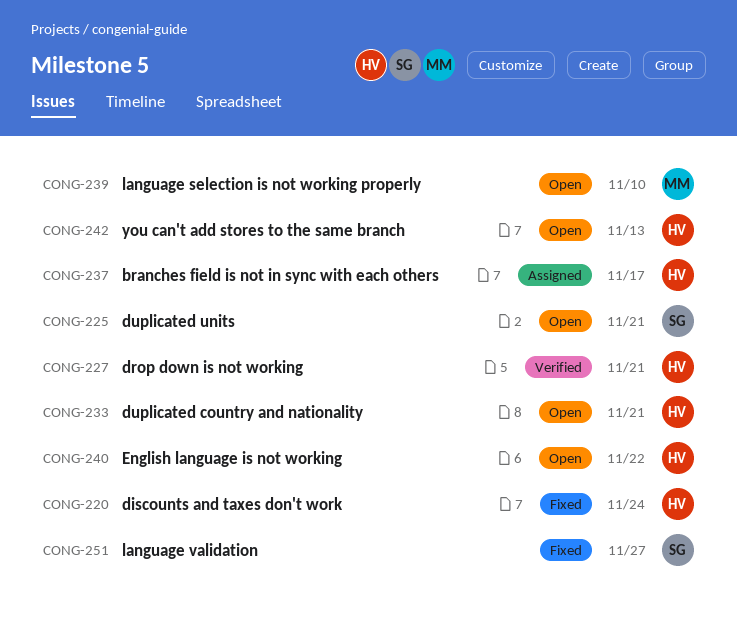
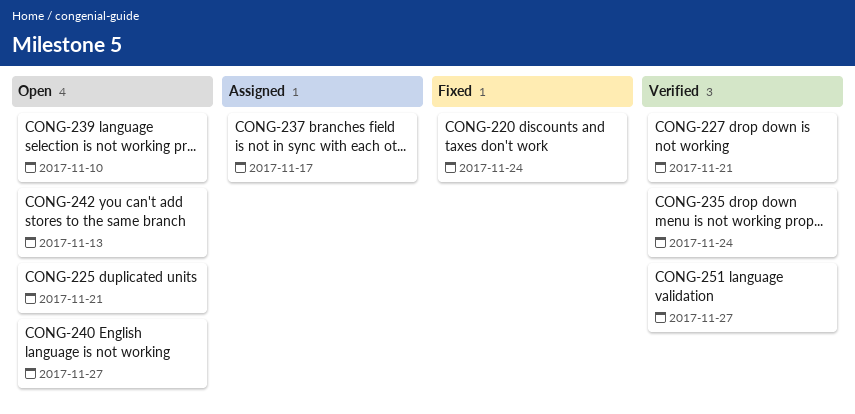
CONG-233: present -> none
CONG-235: none -> present
CONG-240, due: Nov 22 -> Nov 27
CONG-251, status: Fixed -> Verified

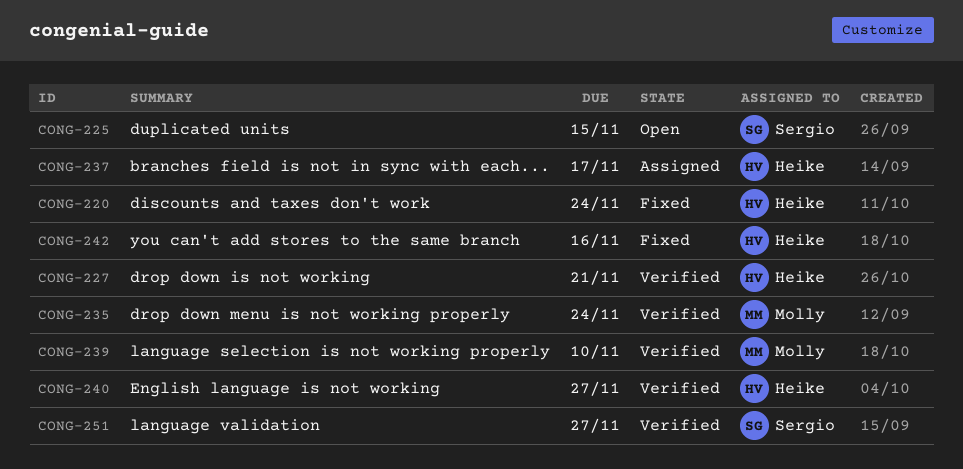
CONG-225, due: Nov 21 -> Nov 15
CONG-239, status: Open -> Verified
CONG-240, status: Open -> Verified
CONG-242, status: Open -> Fixed
CONG-242, due: Nov 13 -> Nov 16

